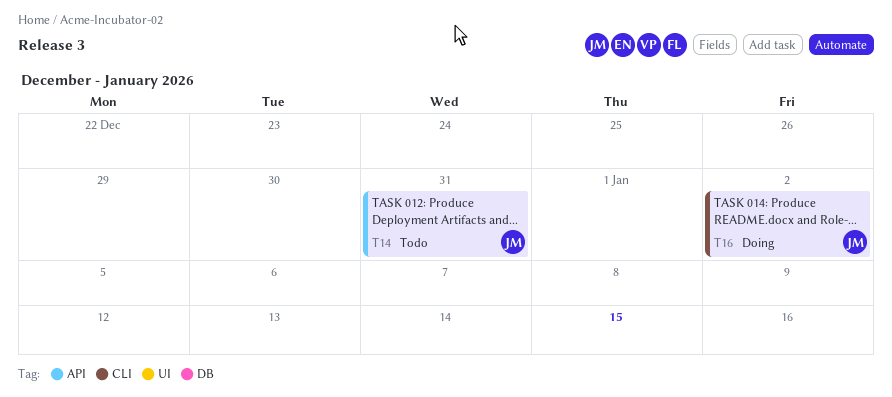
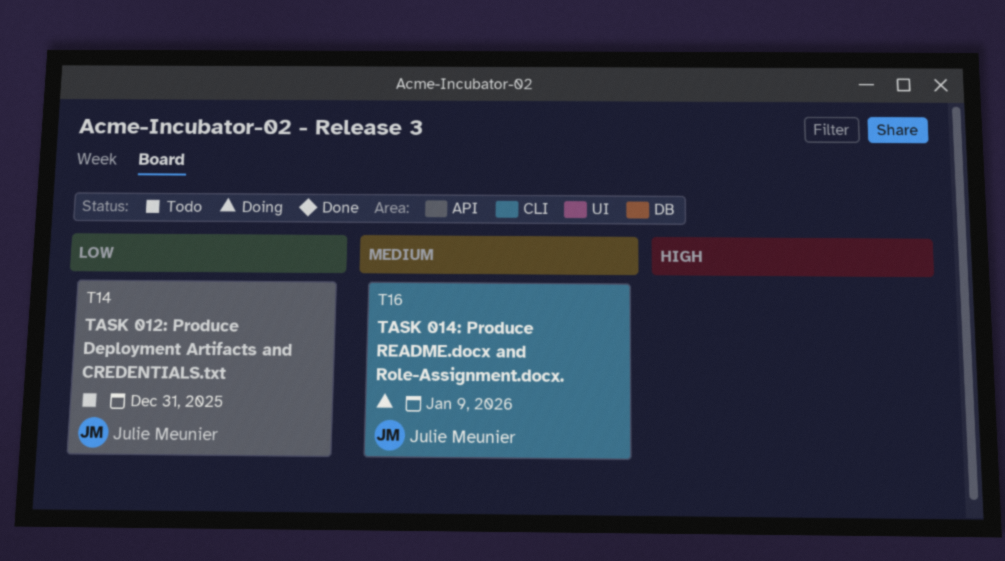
T16, due: Jan 2 -> Jan 9

